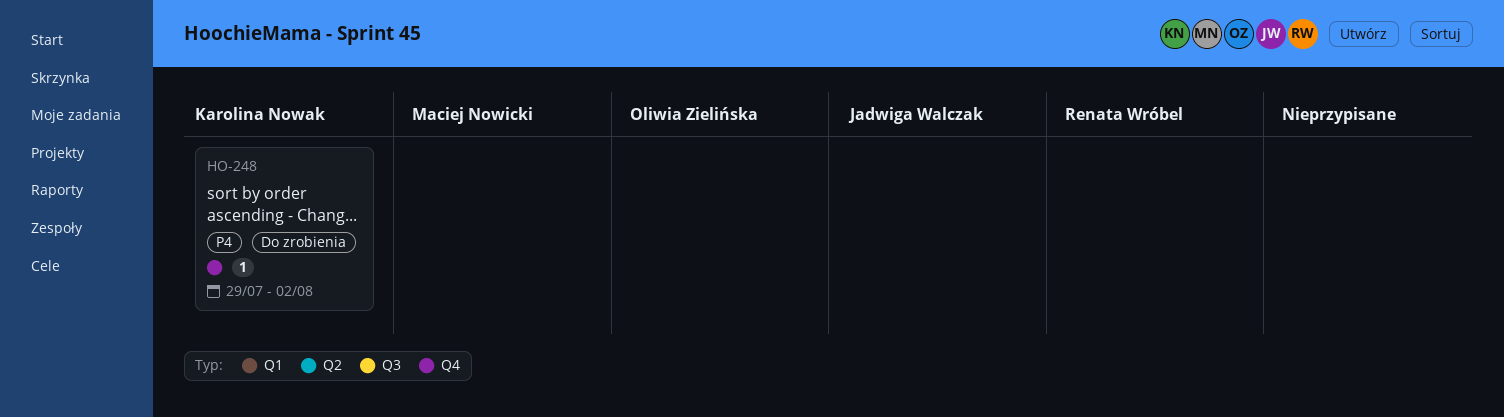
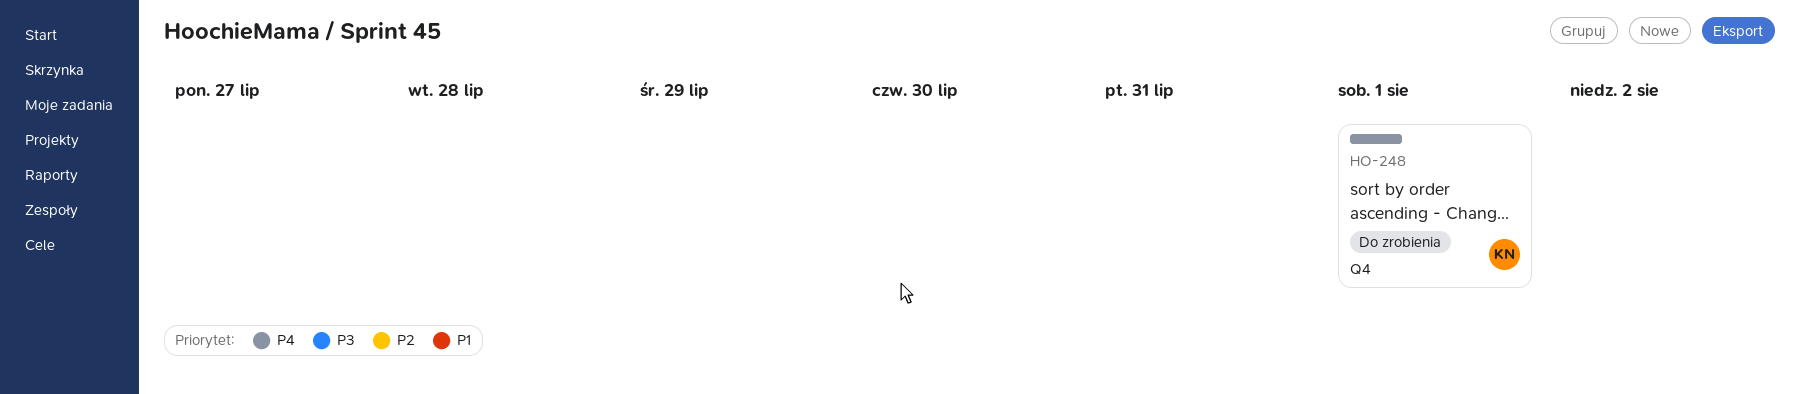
HO-248, due: Aug 2 -> Aug 1

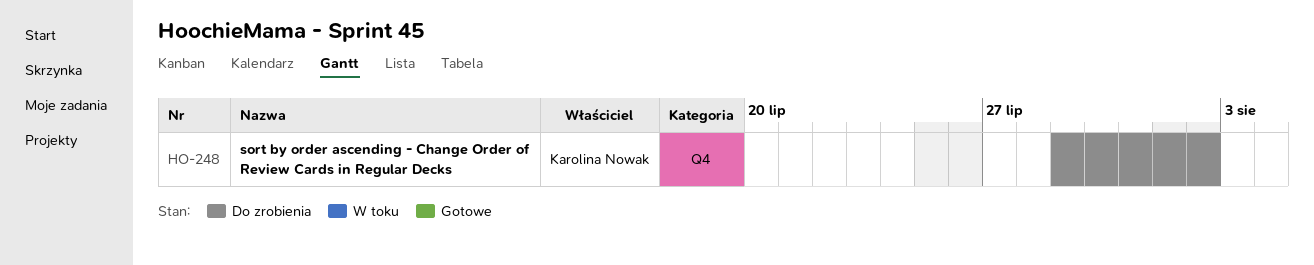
HO-248, due: Aug 1 -> Aug 2

